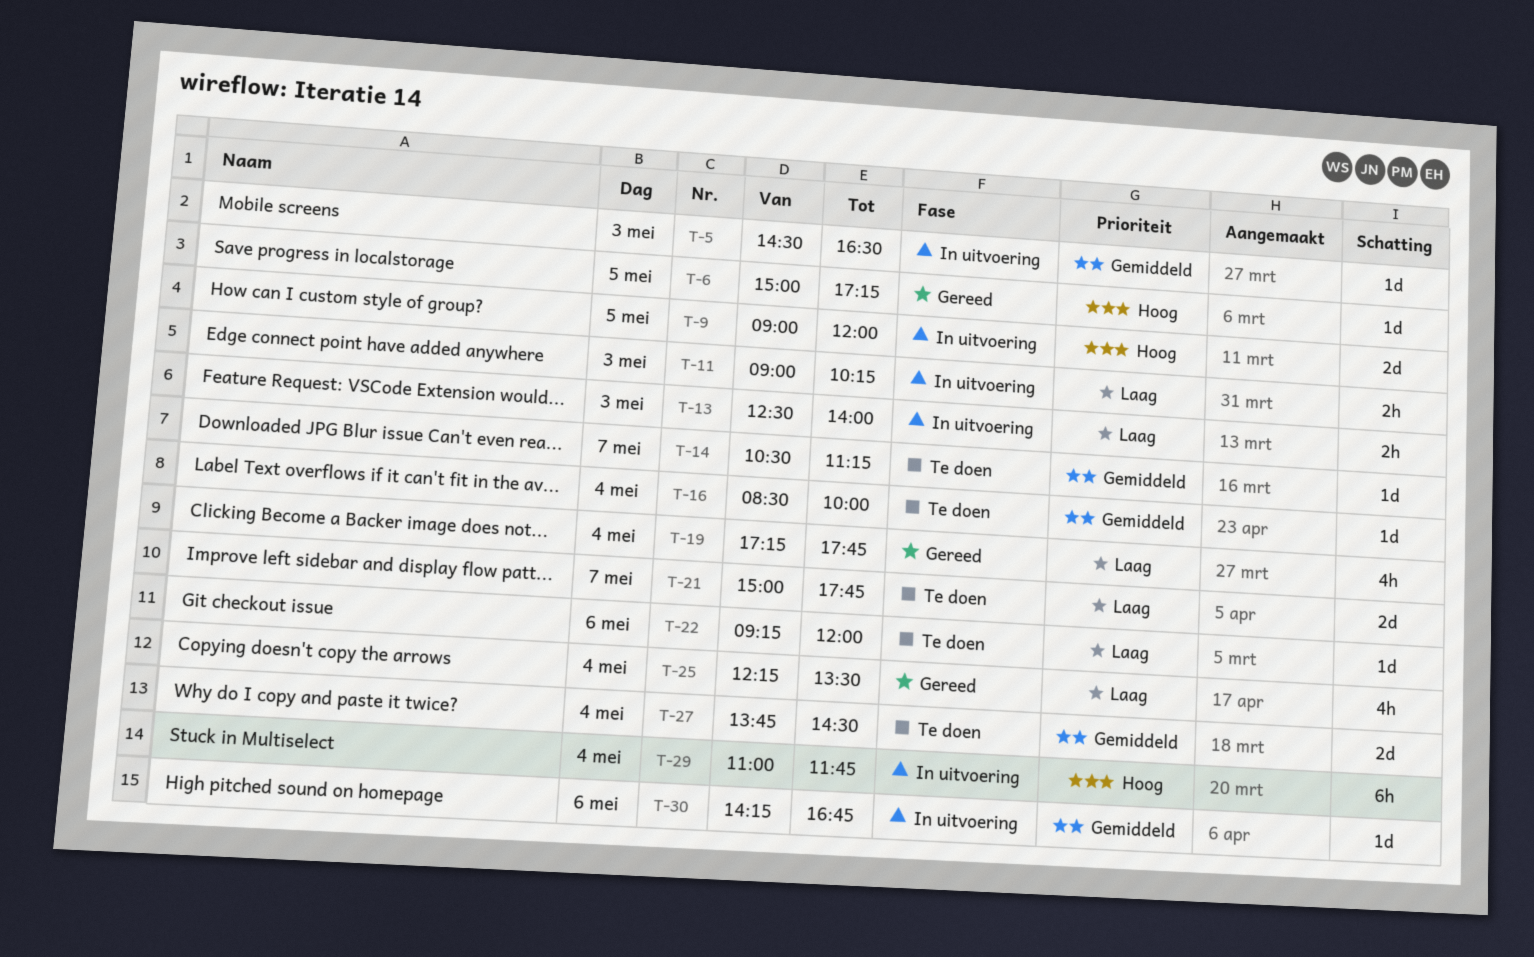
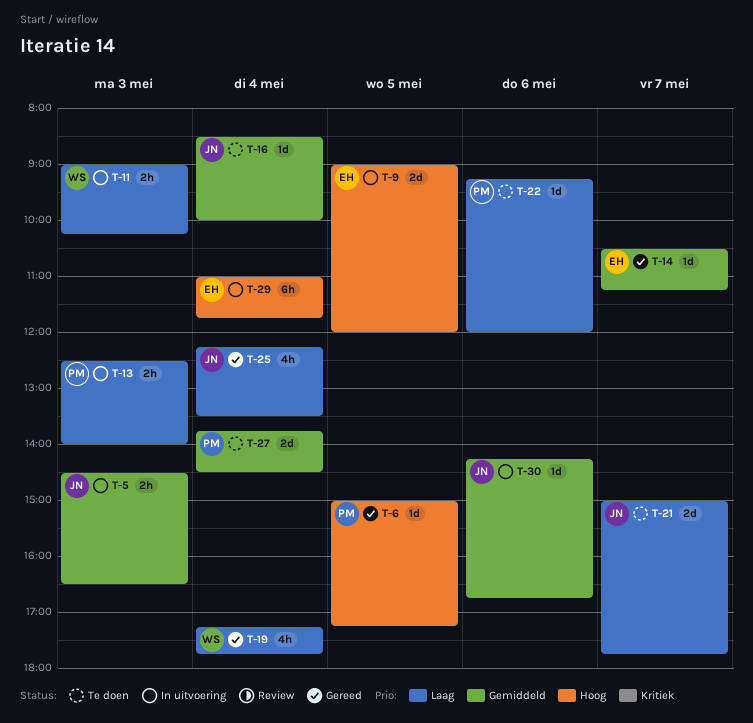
T-5, estimate: 1d -> 2h
T-14, status: Te doen -> Gereed

